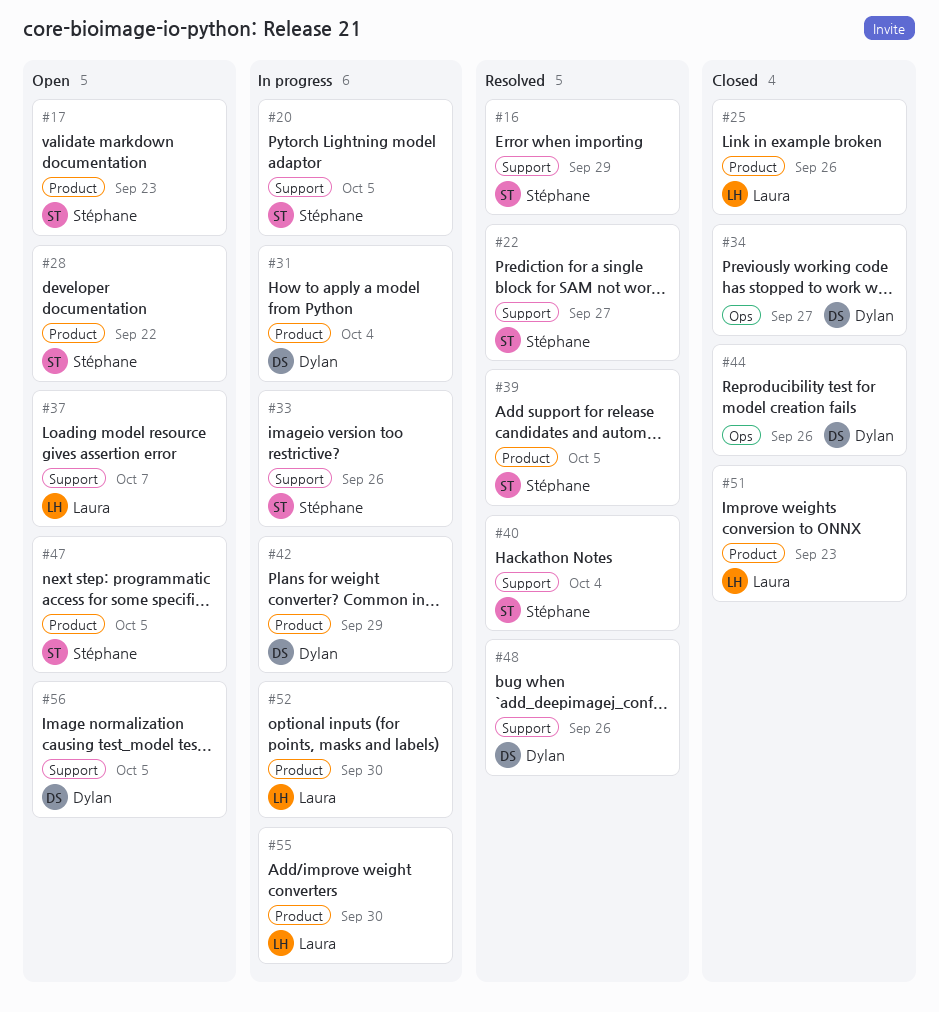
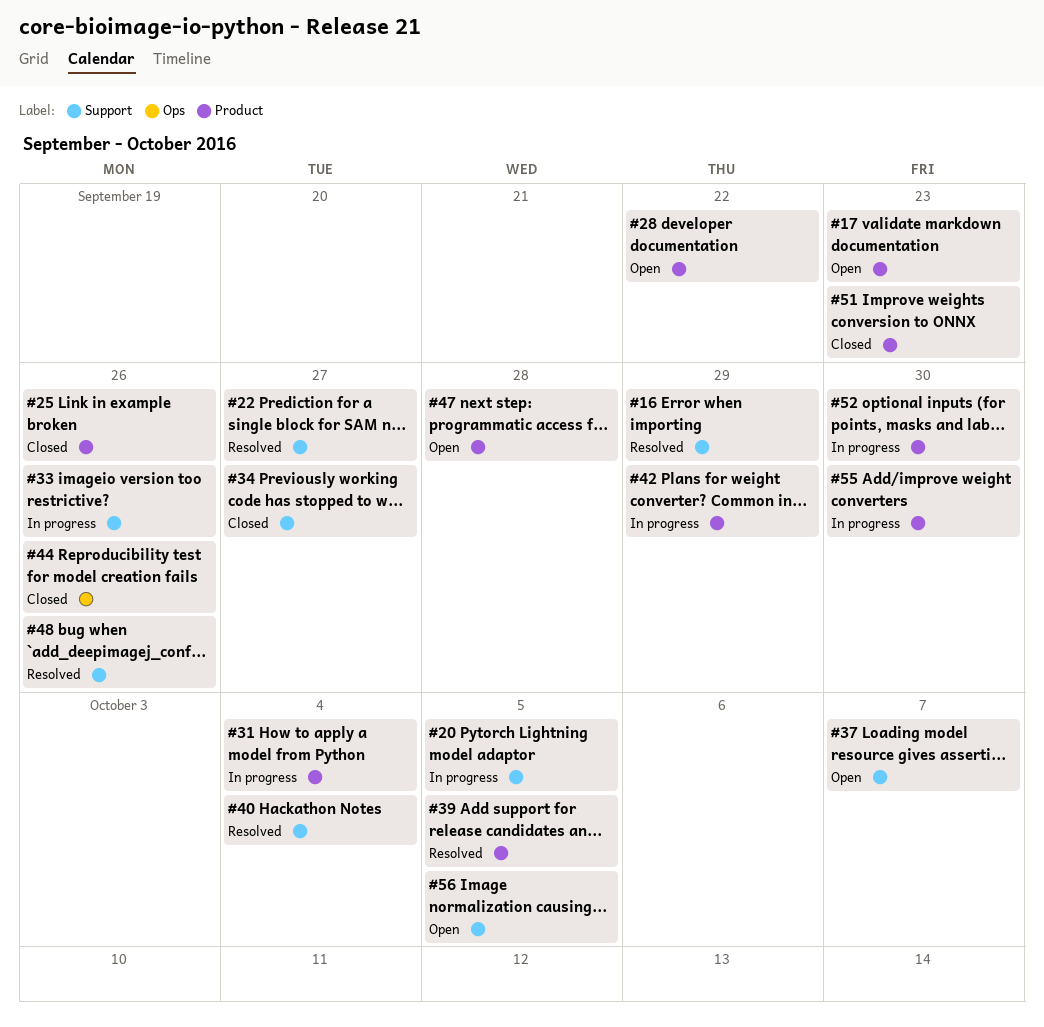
#34, label: Ops -> Support
#47, due: Oct 5 -> Sep 28

